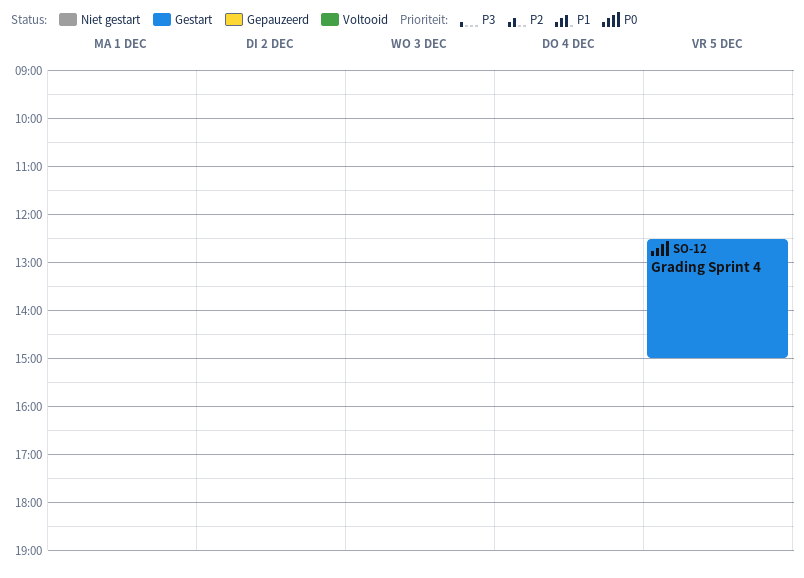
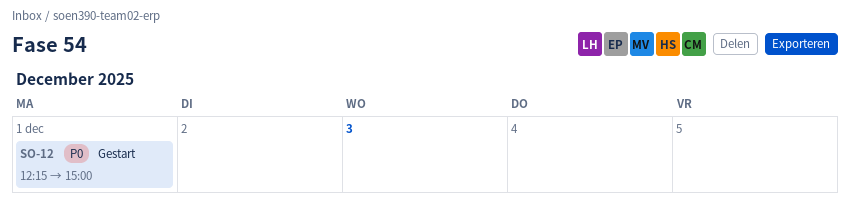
SO-12, day: Dec 5 -> Dec 1
SO-12, begins: 12:30 -> 12:15

